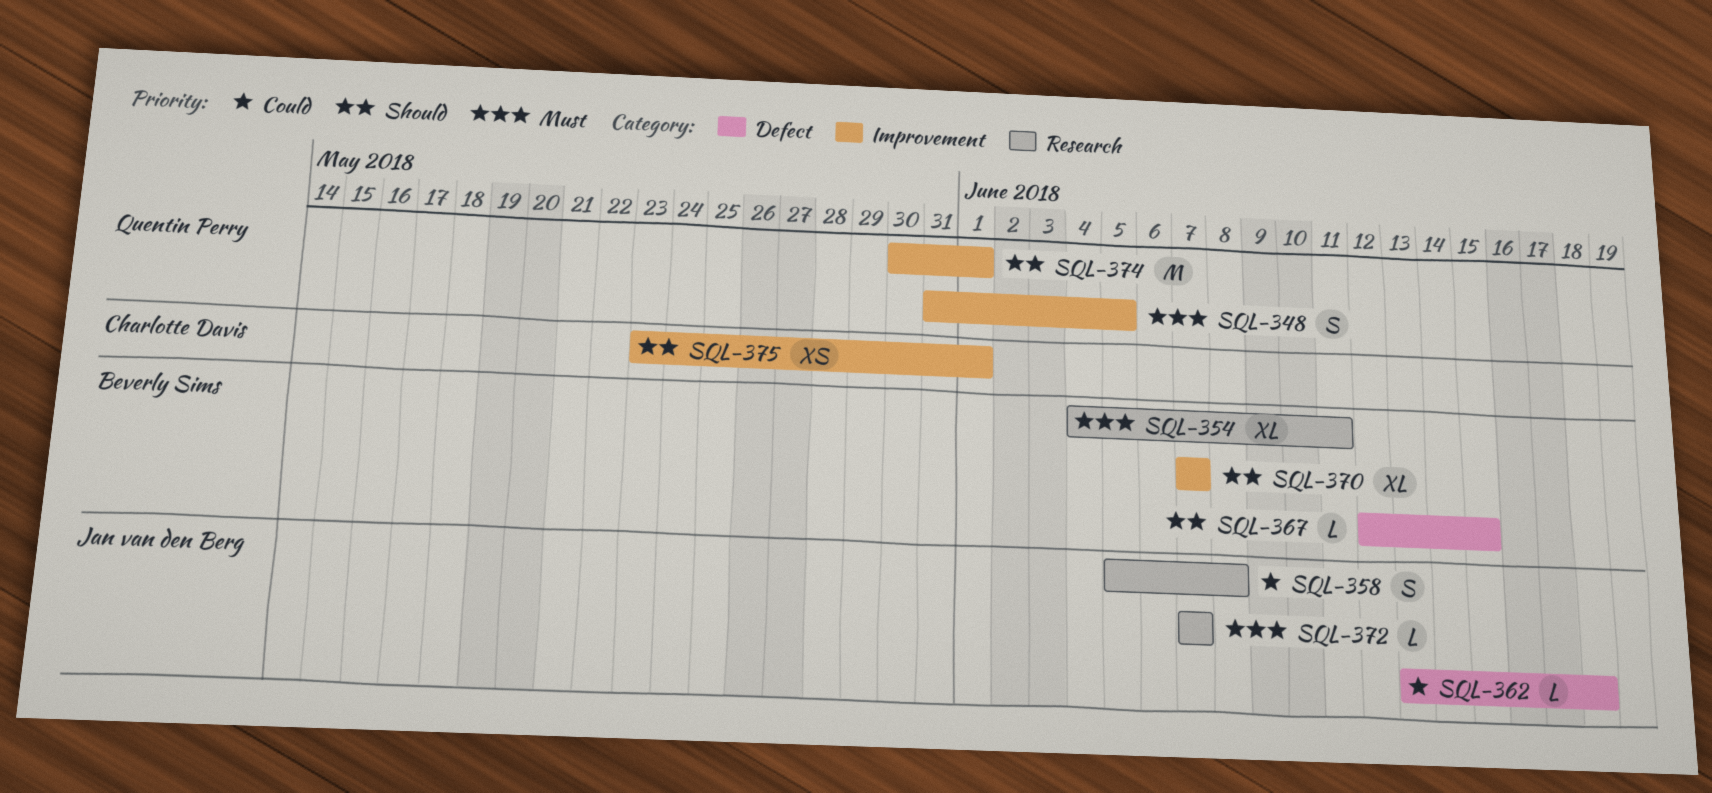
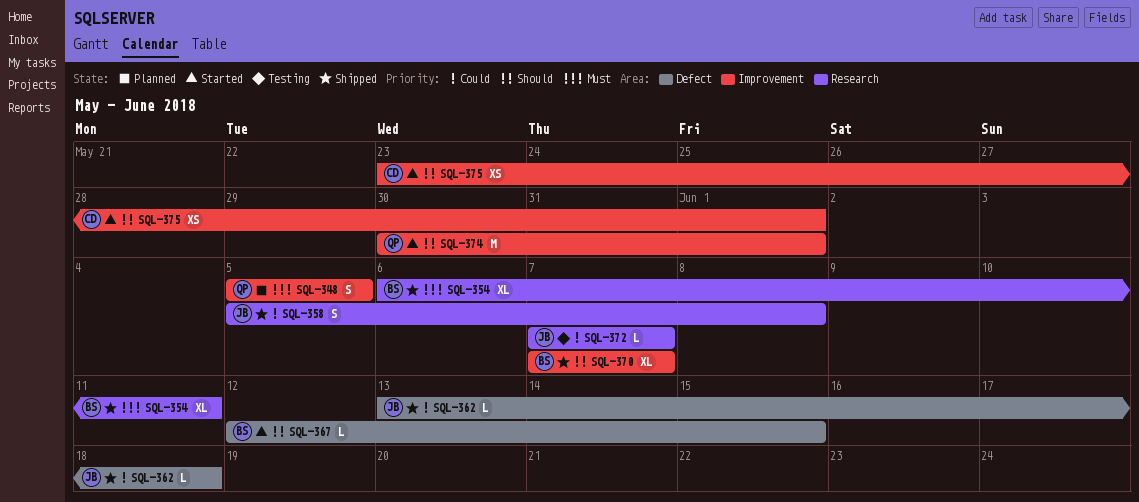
SQL-348, start: May 31 -> Jun 5
SQL-354, start: Jun 4 -> Jun 6
SQL-372, priority: Must -> Could

